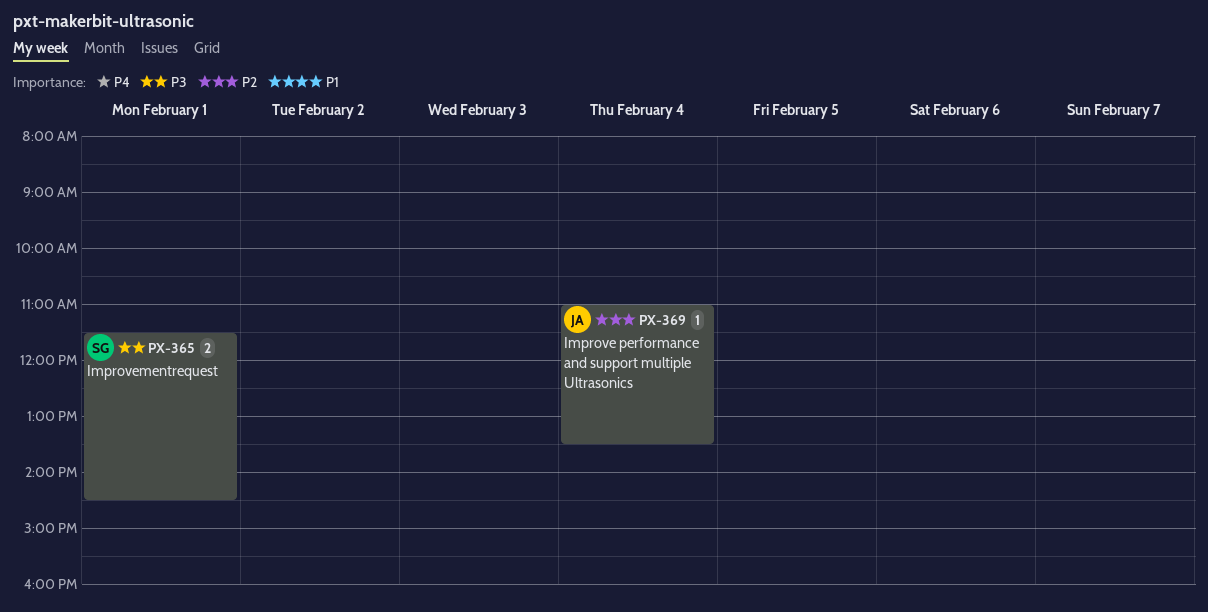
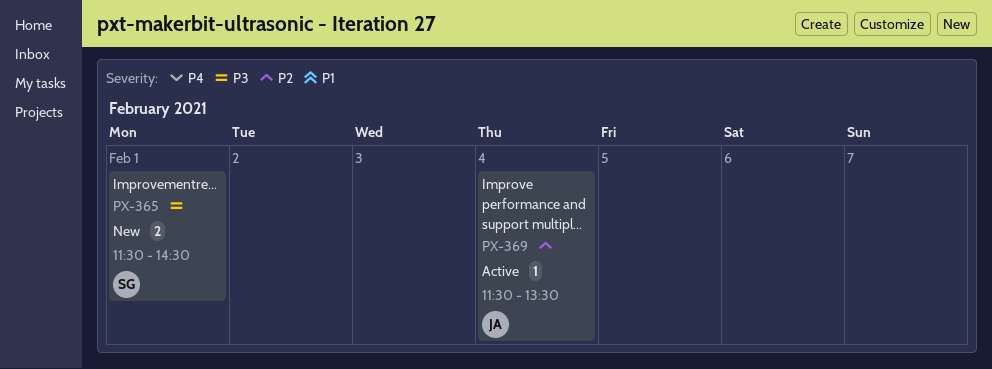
PX-369, begins: 11:00 -> 11:30

